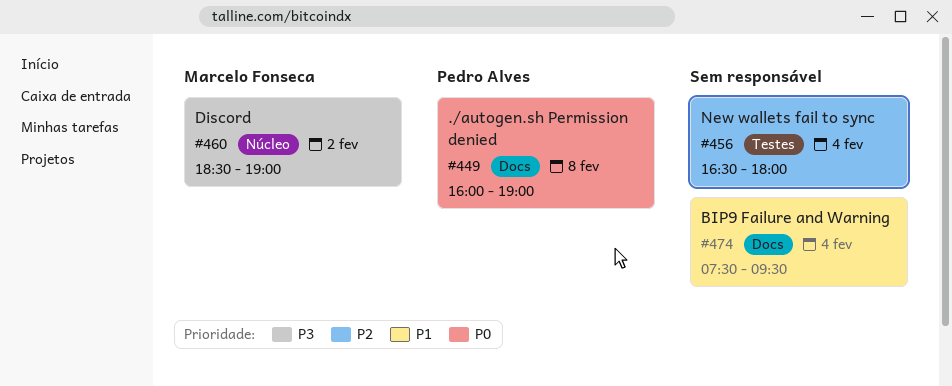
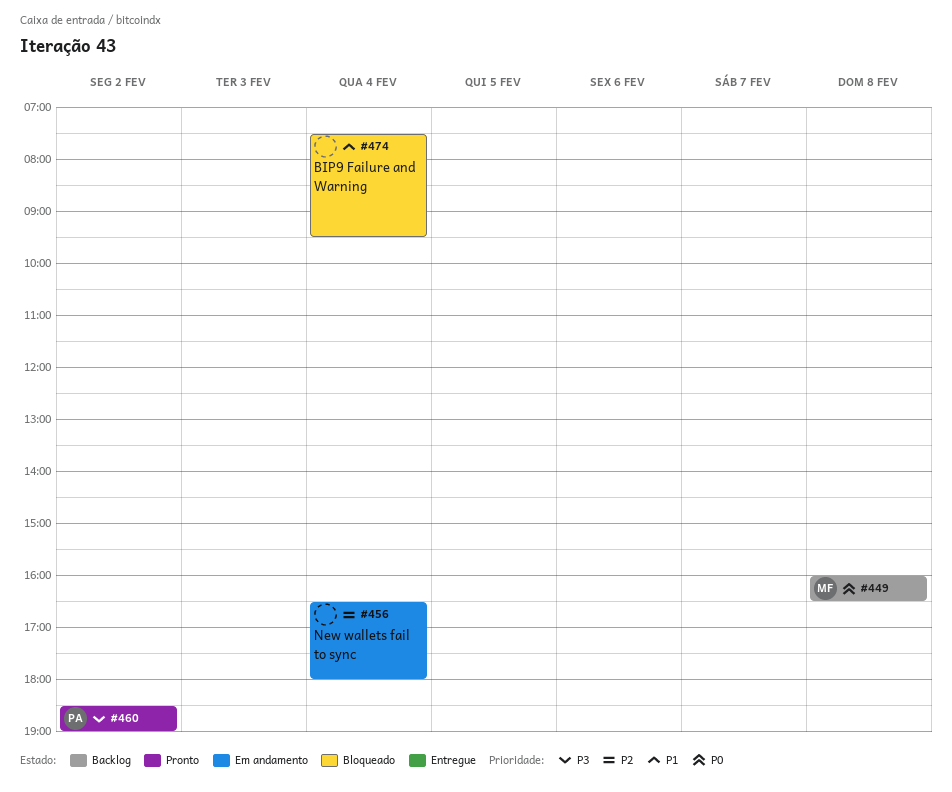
#449, owner: Pedro Alves -> Marcelo Fonseca
#449, ends: 19:00 -> 16:30
#460, owner: Marcelo Fonseca -> Pedro Alves

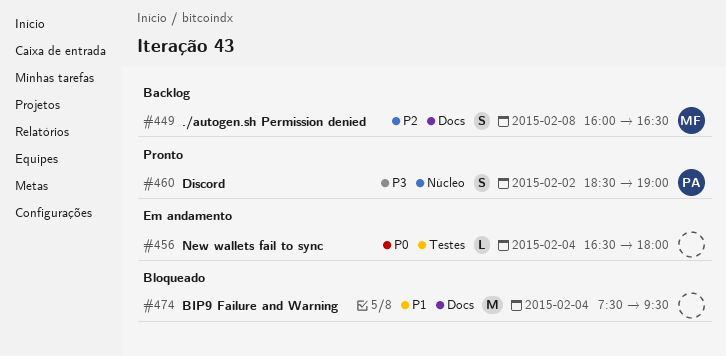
#449, priority: P0 -> P2
#456, priority: P2 -> P0

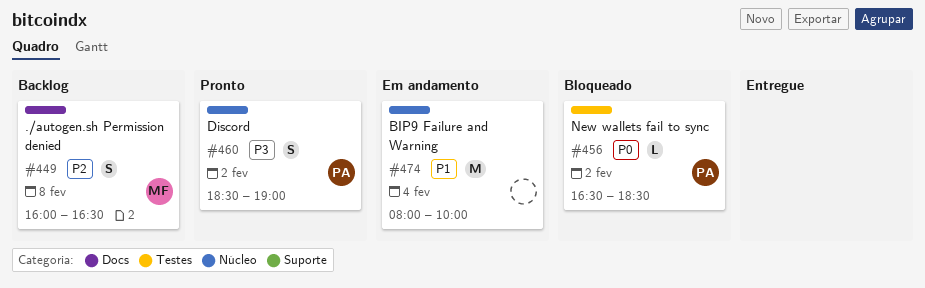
#456, status: Em andamento -> Bloqueado
#456, owner: none -> PA
#456, day: Feb 4 -> Feb 2
#456, ends: 18:00 -> 18:30
#474, status: Bloqueado -> Em andamento
#474, label: Docs -> Núcleo
#474, begins: 07:30 -> 08:00
#474, ends: 09:30 -> 10:00

